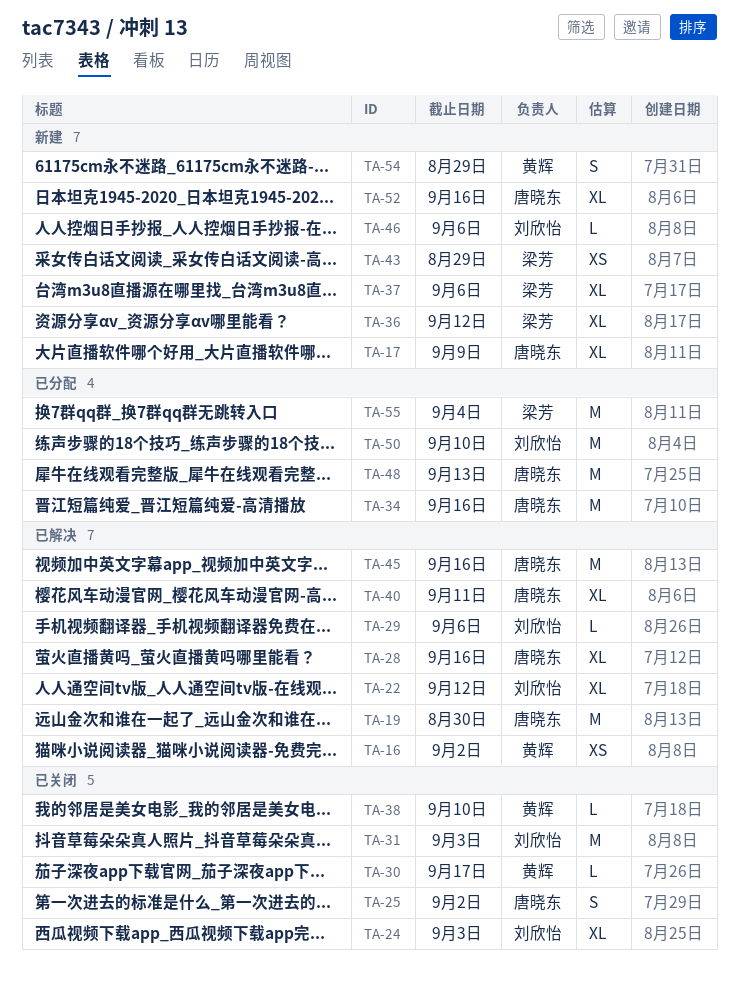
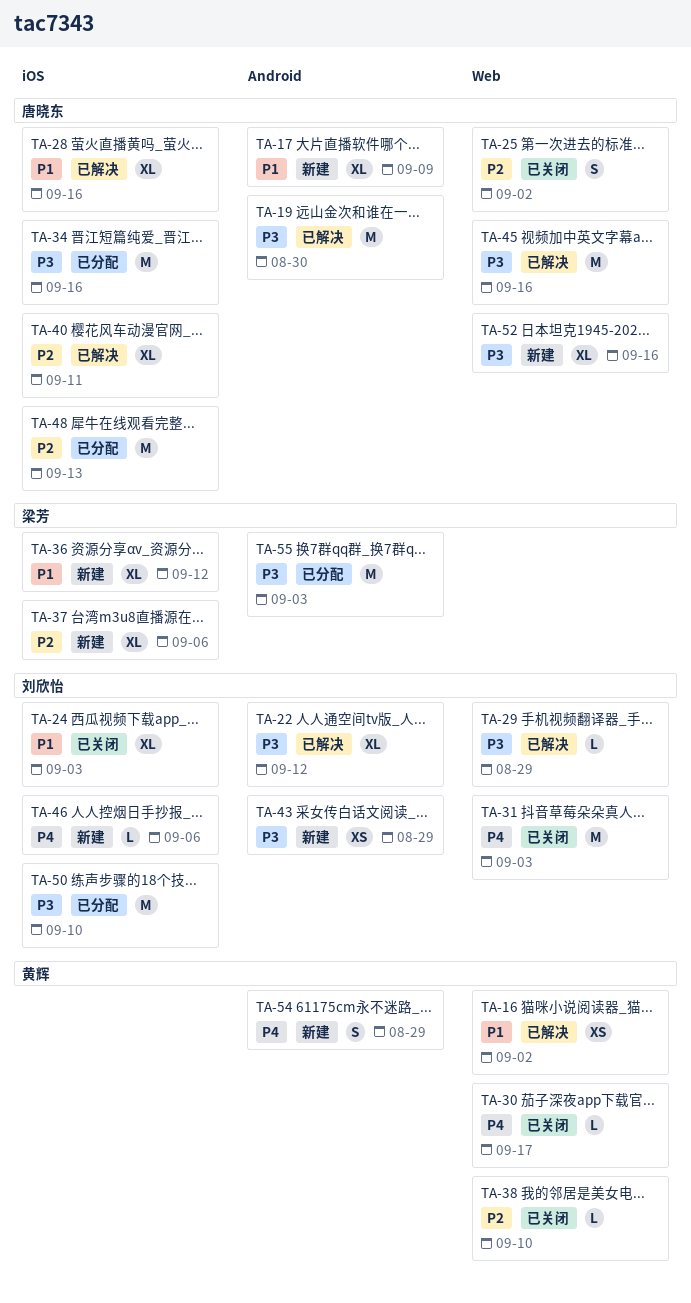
TA-29, due: Sep 6 -> Aug 29
TA-43, owner: 梁芳 -> 刘欣怡
TA-55, due: Sep 4 -> Sep 3

